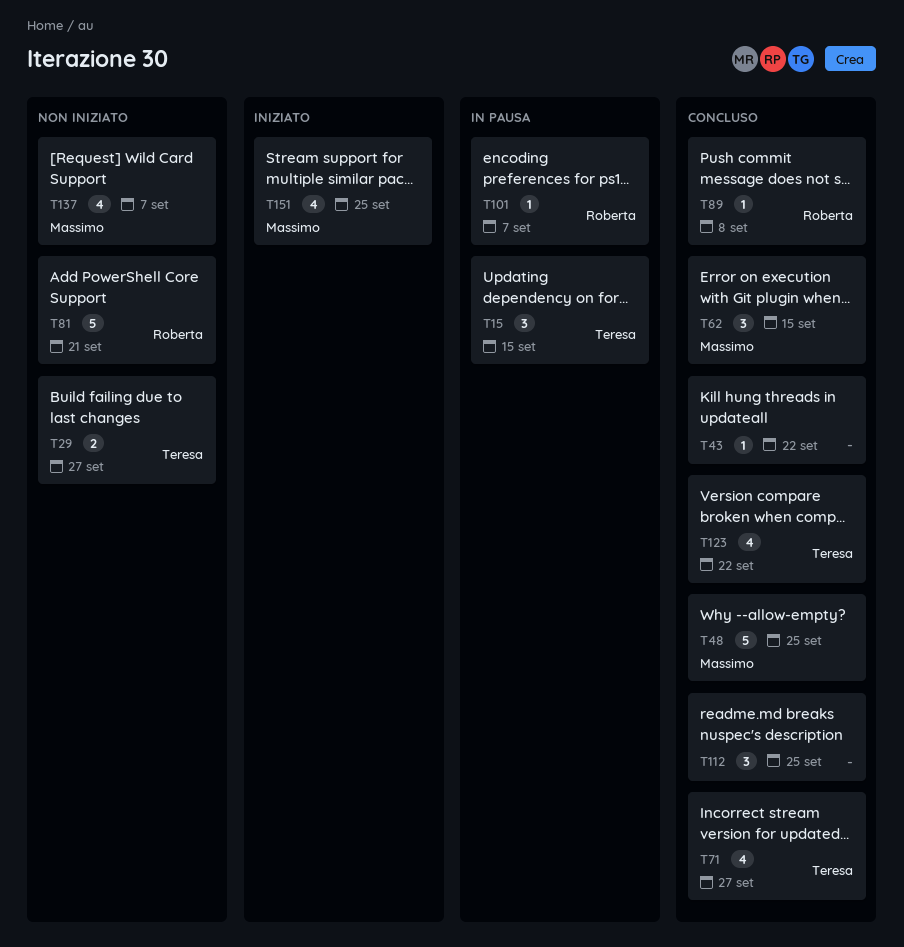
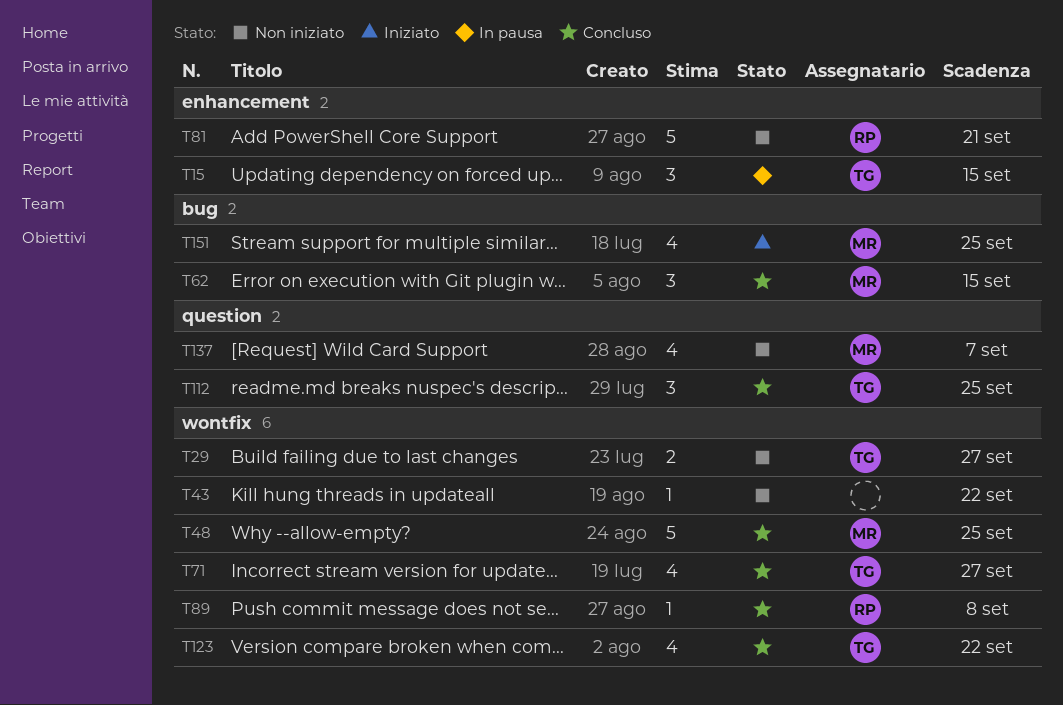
T43, status: Concluso -> Non iniziato
T101: present -> none
T112, owner: none -> Teresa

